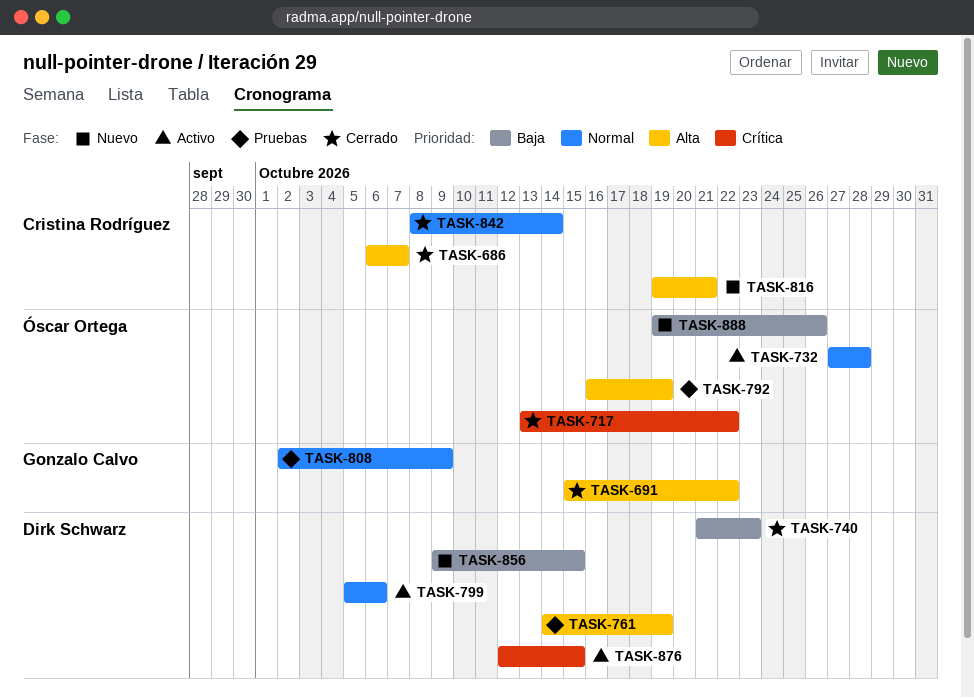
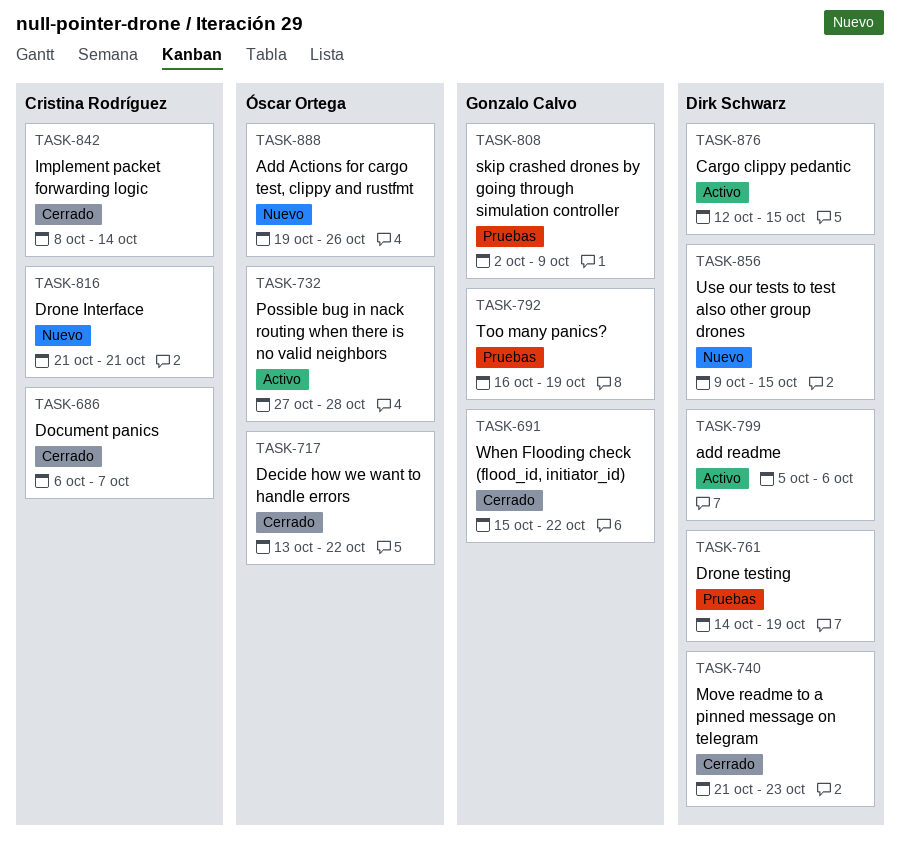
TASK-792, owner: Óscar Ortega -> Gonzalo Calvo
TASK-816, start: Oct 19 -> Oct 21

